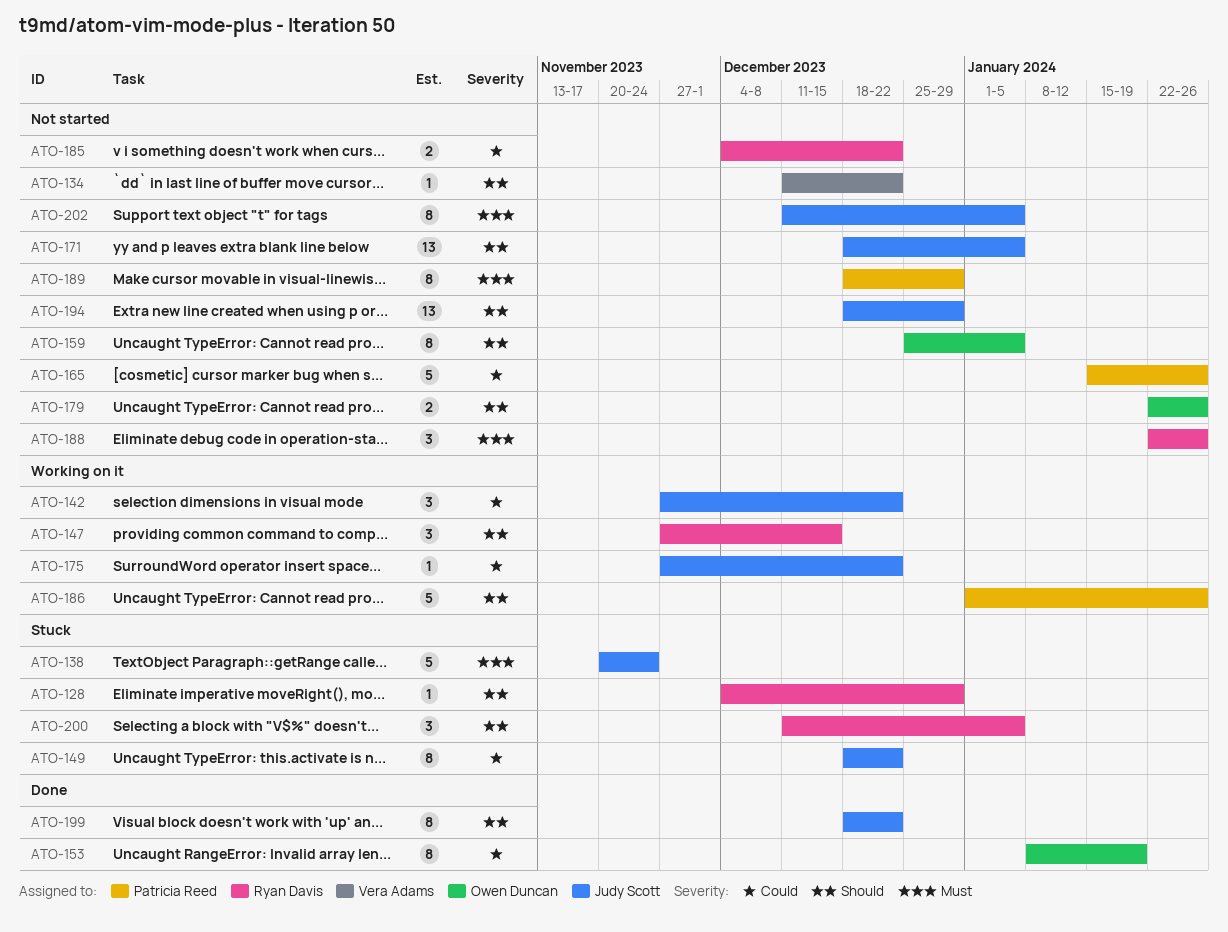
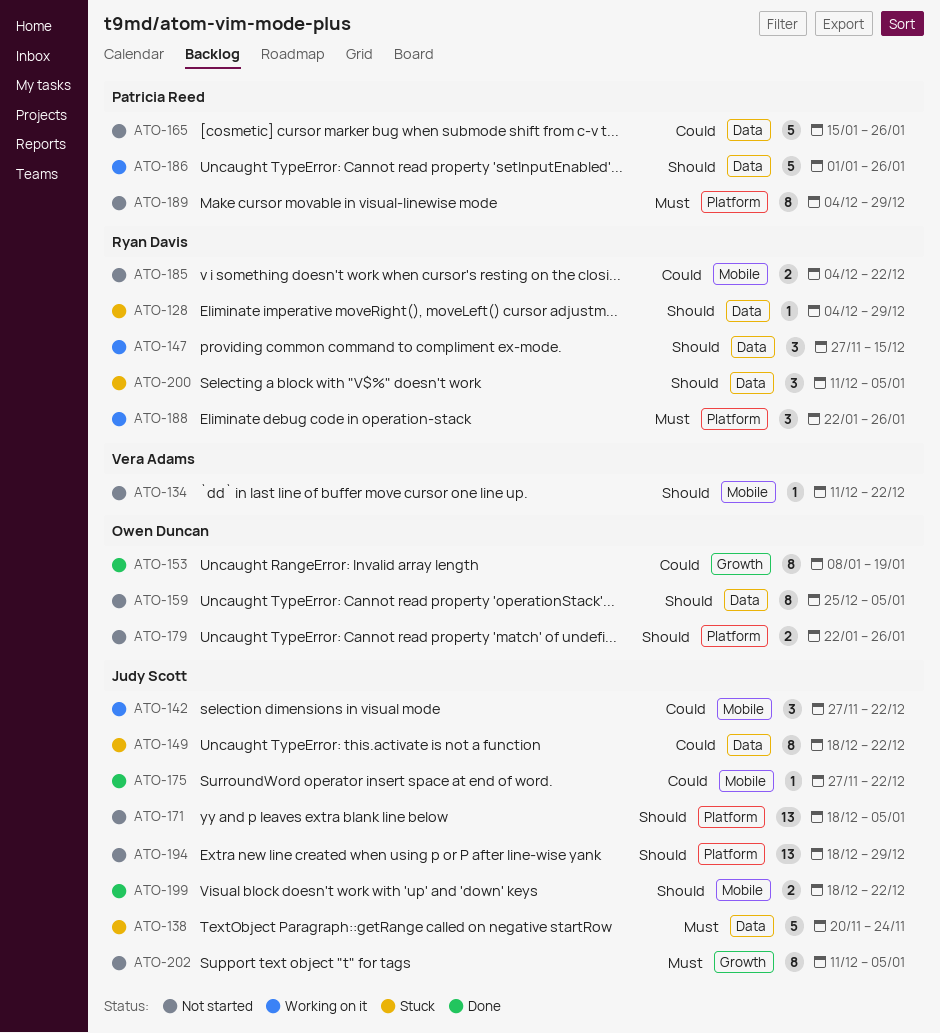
ATO-175, status: Working on it -> Done
ATO-188, status: Not started -> Working on it
ATO-189, start: Dec 18 -> Dec 4
ATO-199, estimate: 8 -> 2

